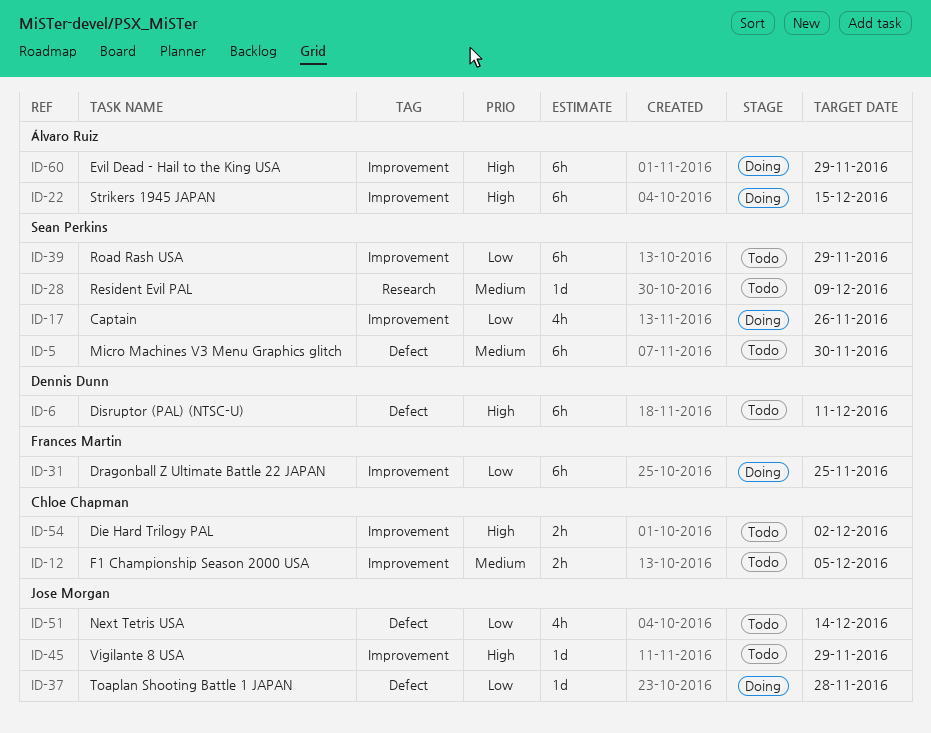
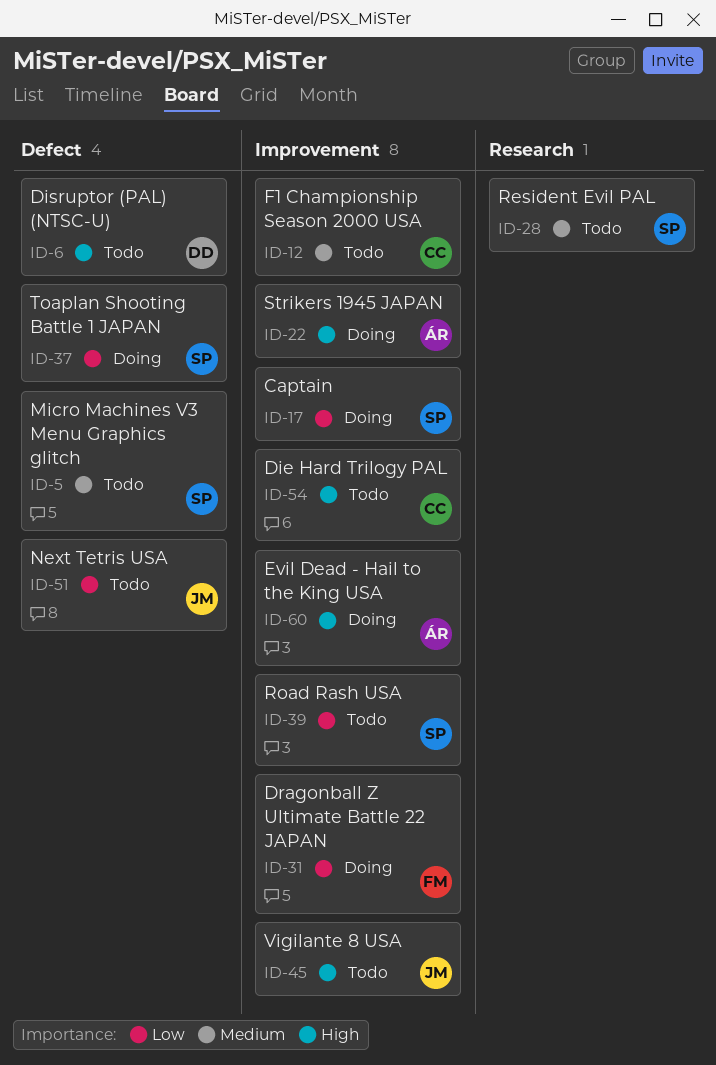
ID-37, owner: Jose Morgan -> Sean Perkins

